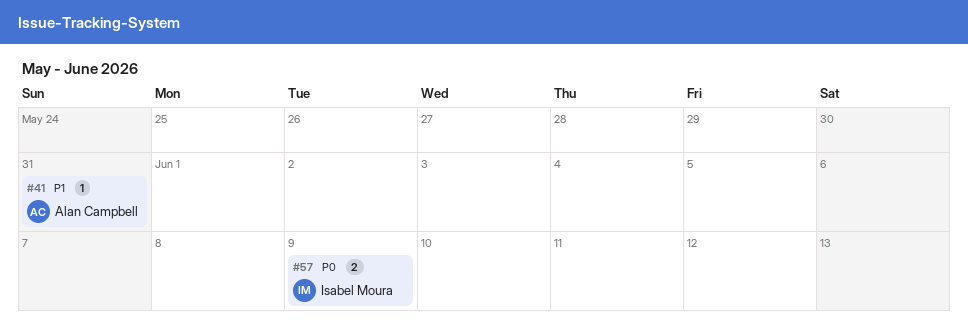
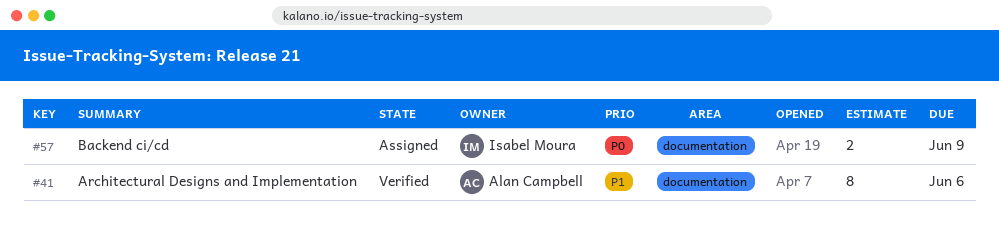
#41, estimate: 1 -> 8
#41, due: May 31 -> Jun 6

